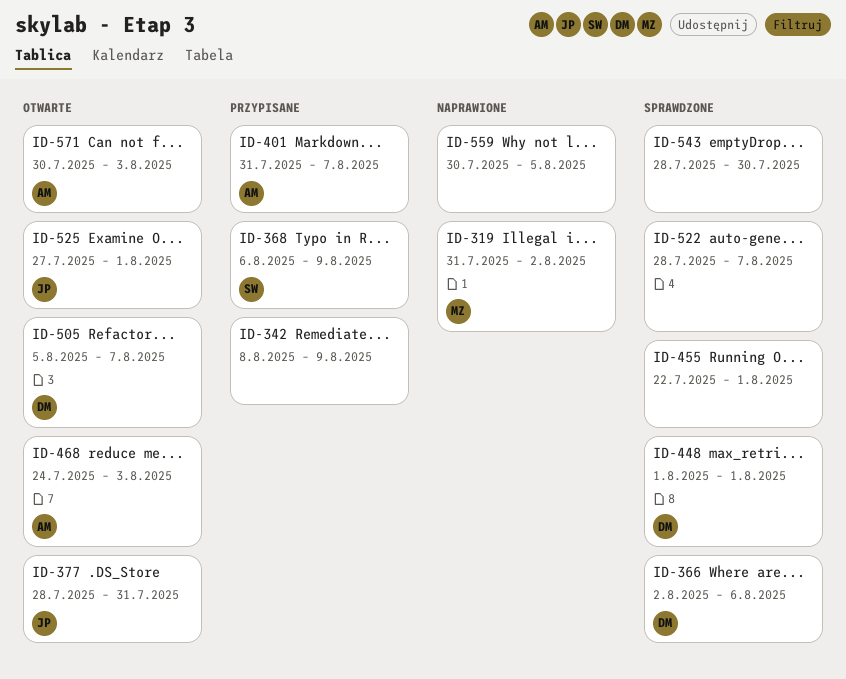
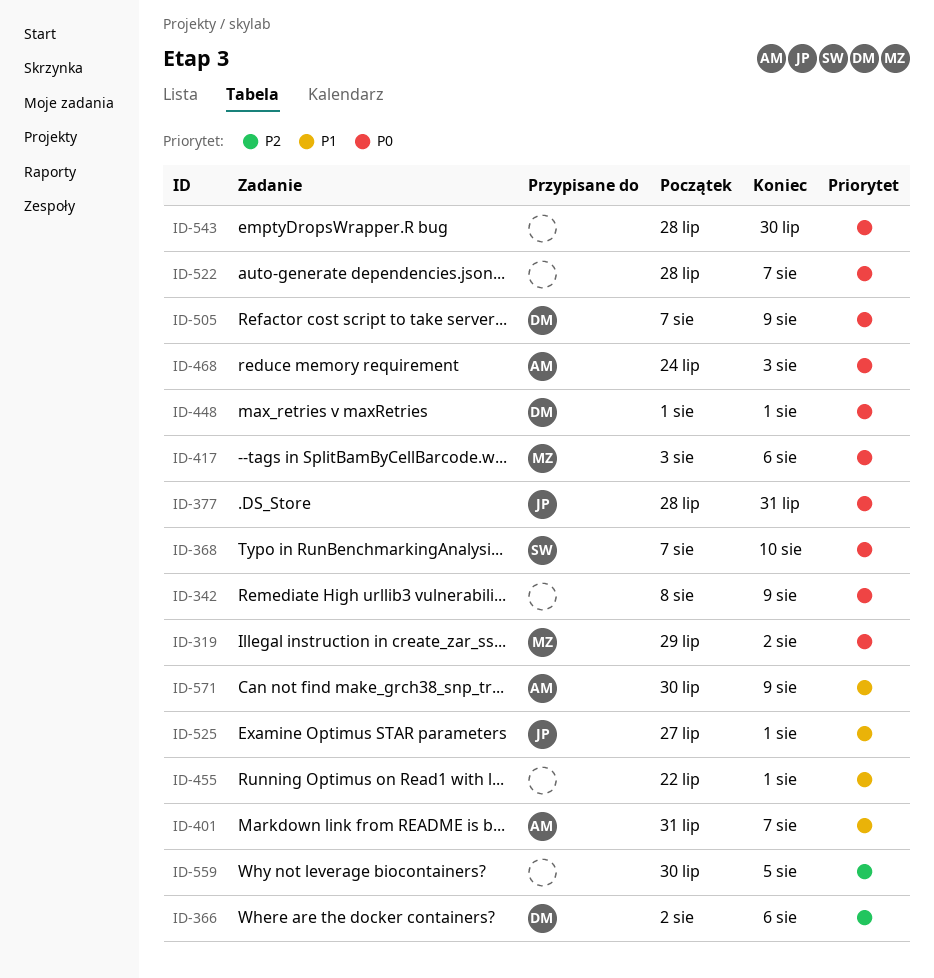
ID-319, start: Jul 31 -> Jul 29
ID-368, start: Aug 6 -> Aug 7
ID-368, due: Aug 9 -> Aug 10
ID-417: none -> present
ID-505, start: Aug 5 -> Aug 7
ID-505, due: Aug 7 -> Aug 9
ID-571, due: Aug 3 -> Aug 9

